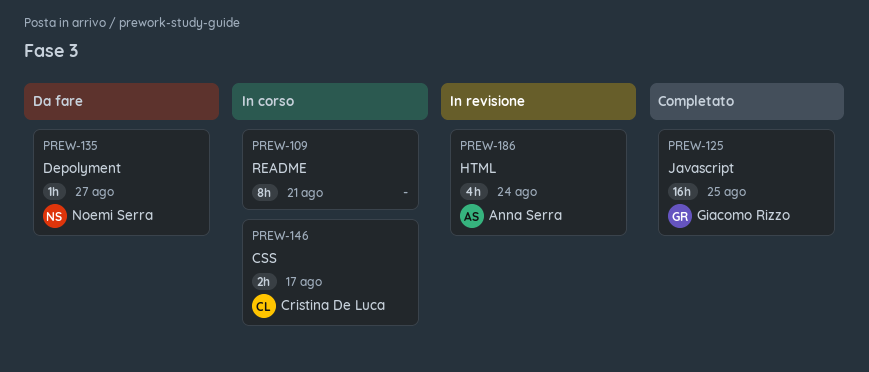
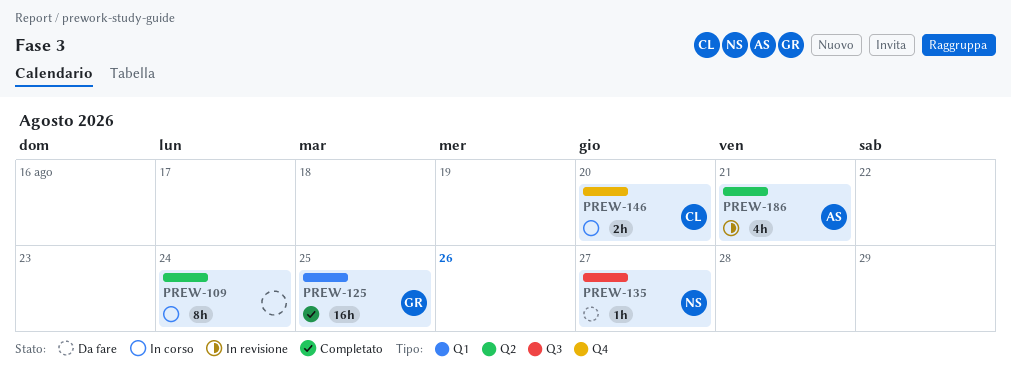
PREW-109, due: Aug 21 -> Aug 24
PREW-146, due: Aug 17 -> Aug 20
PREW-186, due: Aug 24 -> Aug 21

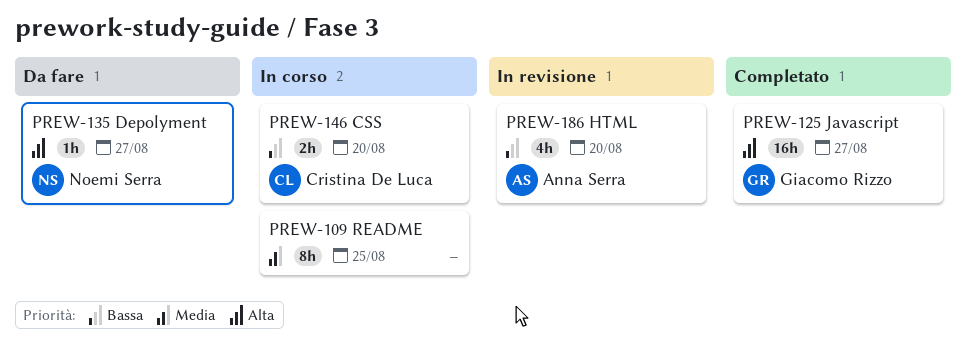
PREW-109, due: Aug 24 -> Aug 25
PREW-125, due: Aug 25 -> Aug 27
PREW-186, due: Aug 21 -> Aug 20

